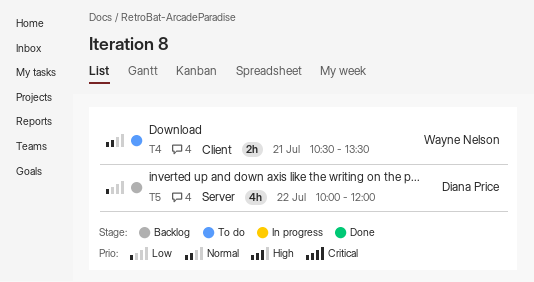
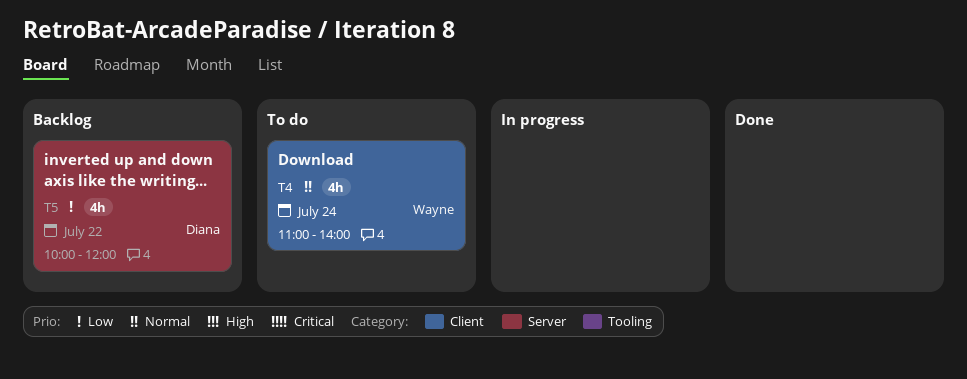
T4, estimate: 2h -> 4h
T4, day: Jul 21 -> Jul 24
T4, begins: 10:30 -> 11:00
T4, ends: 13:30 -> 14:00

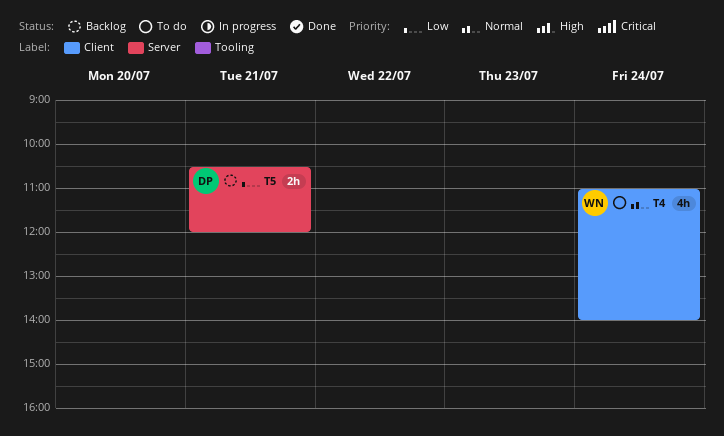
T5, estimate: 4h -> 2h
T5, day: Jul 22 -> Jul 21
T5, begins: 10:00 -> 10:30

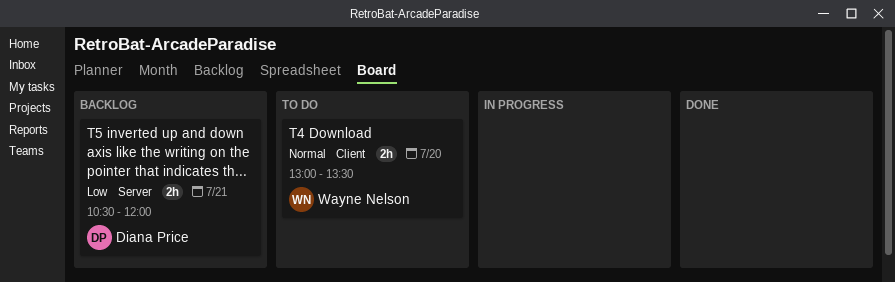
T4, estimate: 4h -> 2h
T4, day: Jul 24 -> Jul 20
T4, begins: 11:00 -> 13:00
T4, ends: 14:00 -> 13:30

